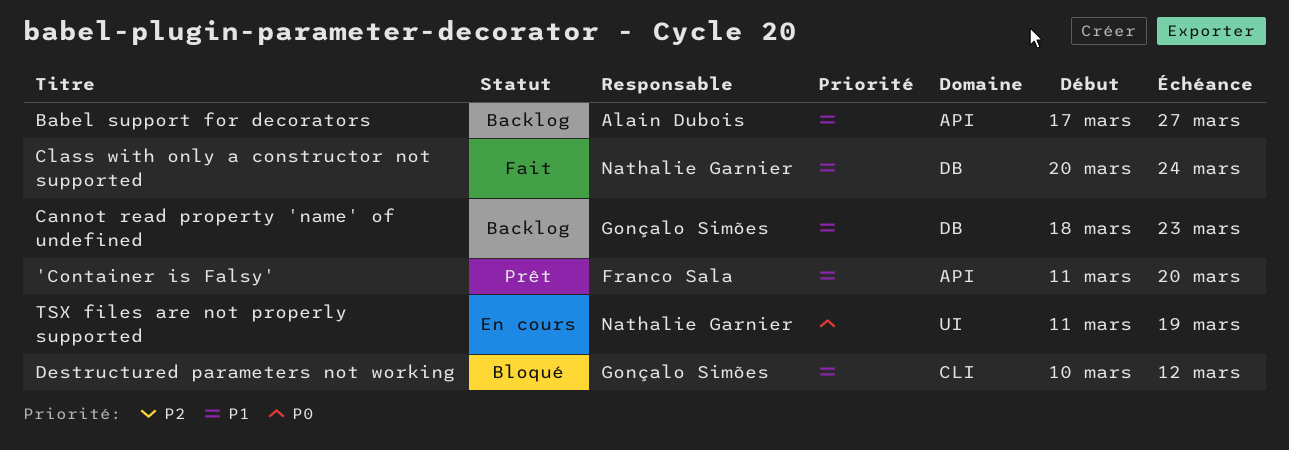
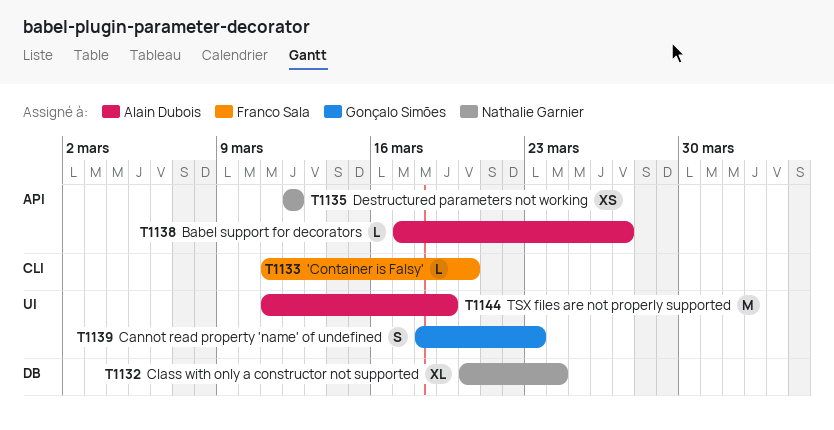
'Container is Falsy', label: API -> CLI
Cannot read property 'name' of undefined, label: DB -> UI
Destructured parameters not working, owner: Gonçalo Simões -> Nathalie Garnier
Destructured parameters not working, label: CLI -> API
Destructured parameters not working, start: Mar 10 -> Mar 12
TSX files are not properly supported, owner: Nathalie Garnier -> Alain Dubois

